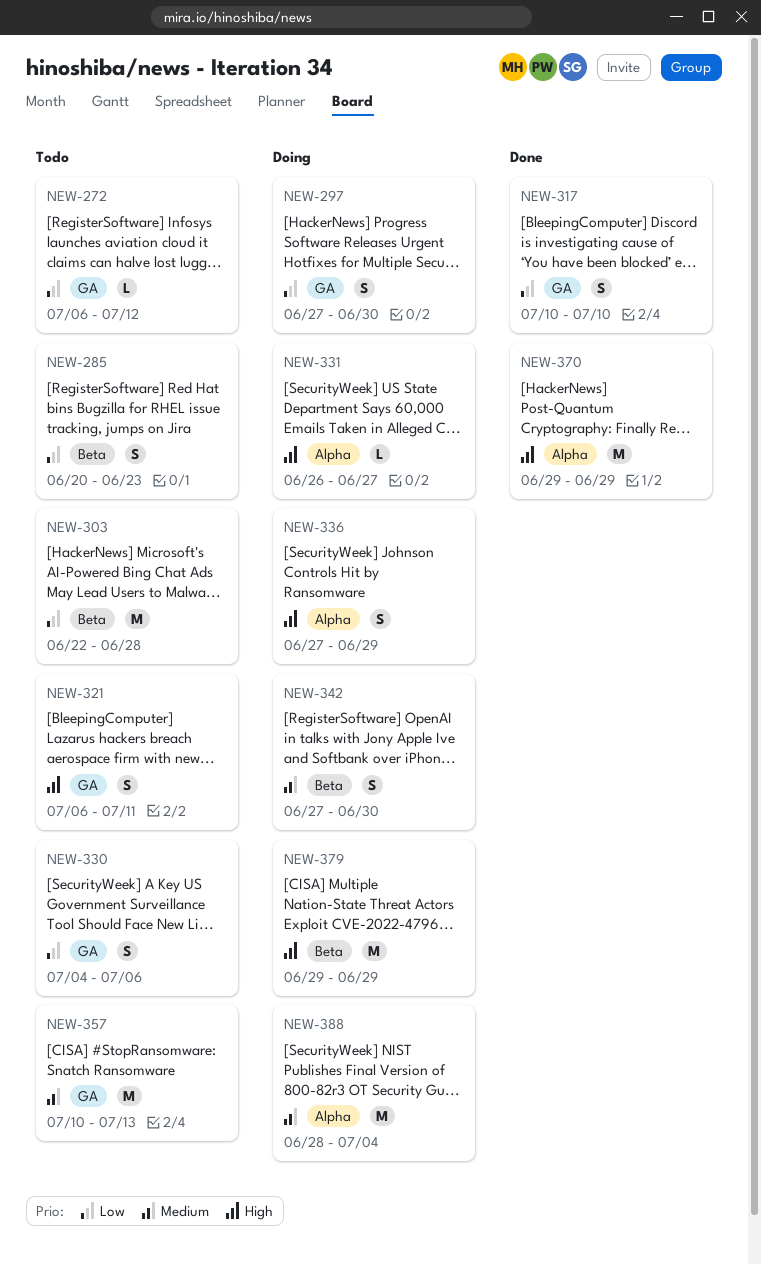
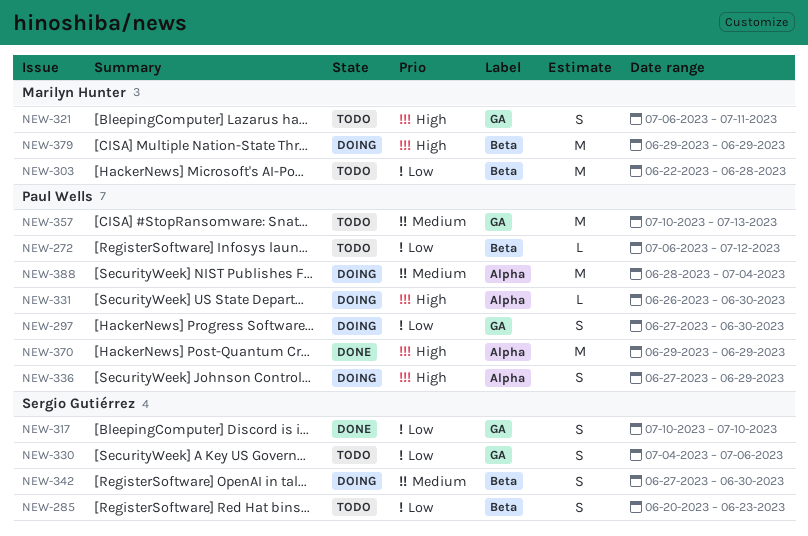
NEW-272, label: GA -> Beta
NEW-331, due: Jun 27 -> Jun 30

